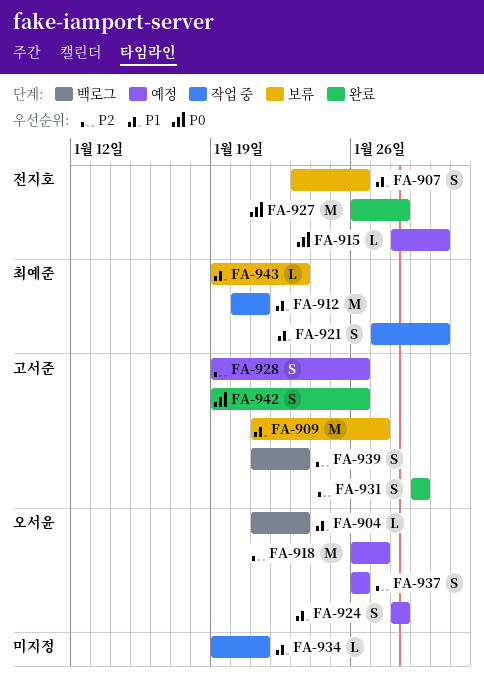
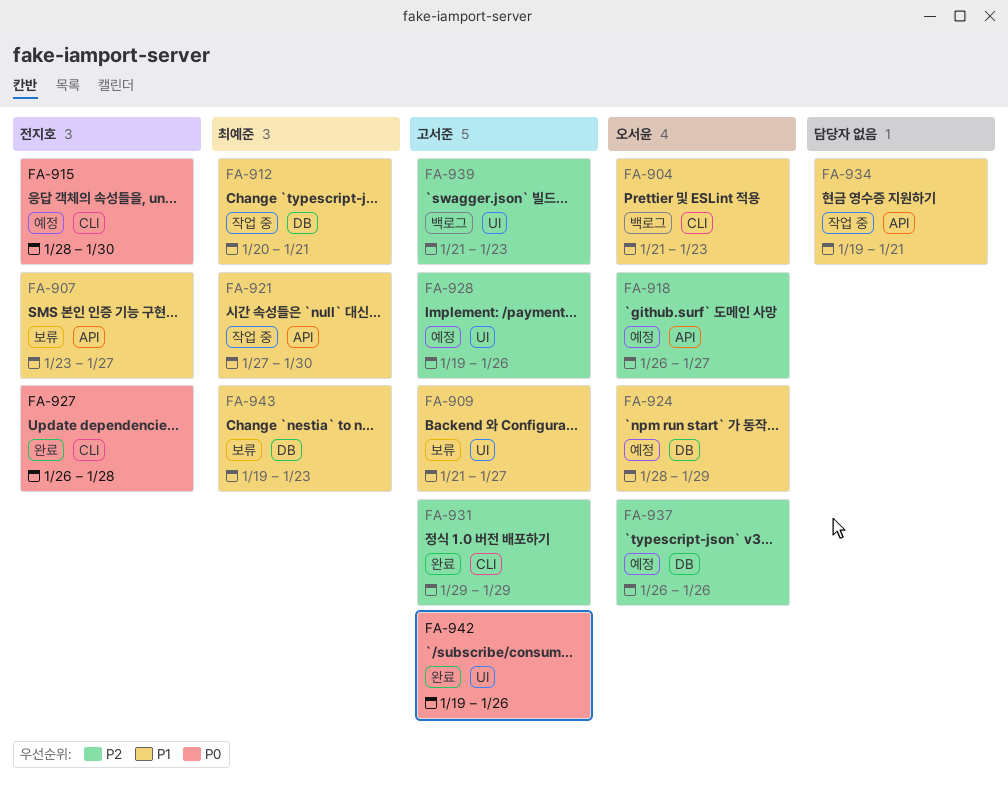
FA-907, due: Jan 26 -> Jan 27
FA-924, due: Jan 28 -> Jan 29

